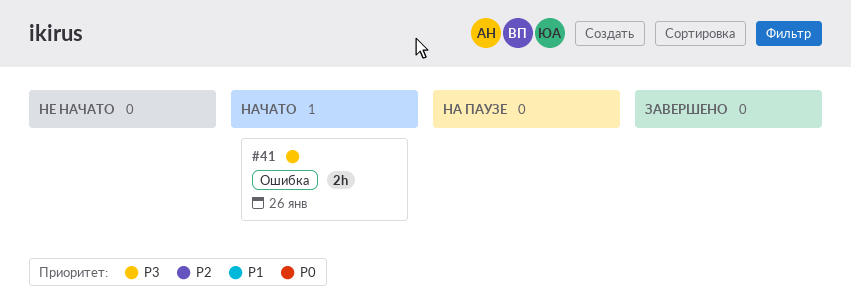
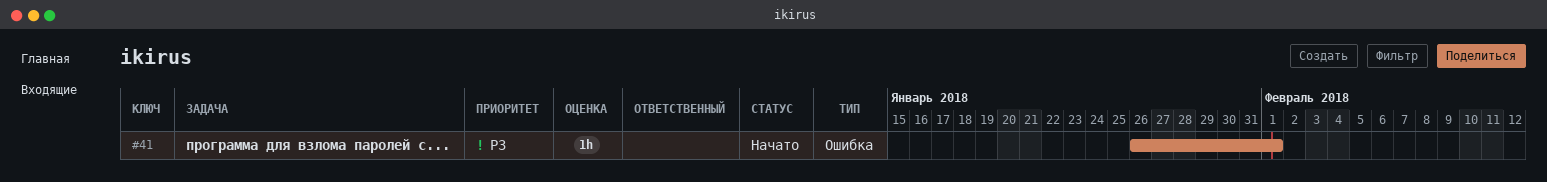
#41, estimate: 2h -> 1h
#41, due: Jan 26 -> Feb 1

